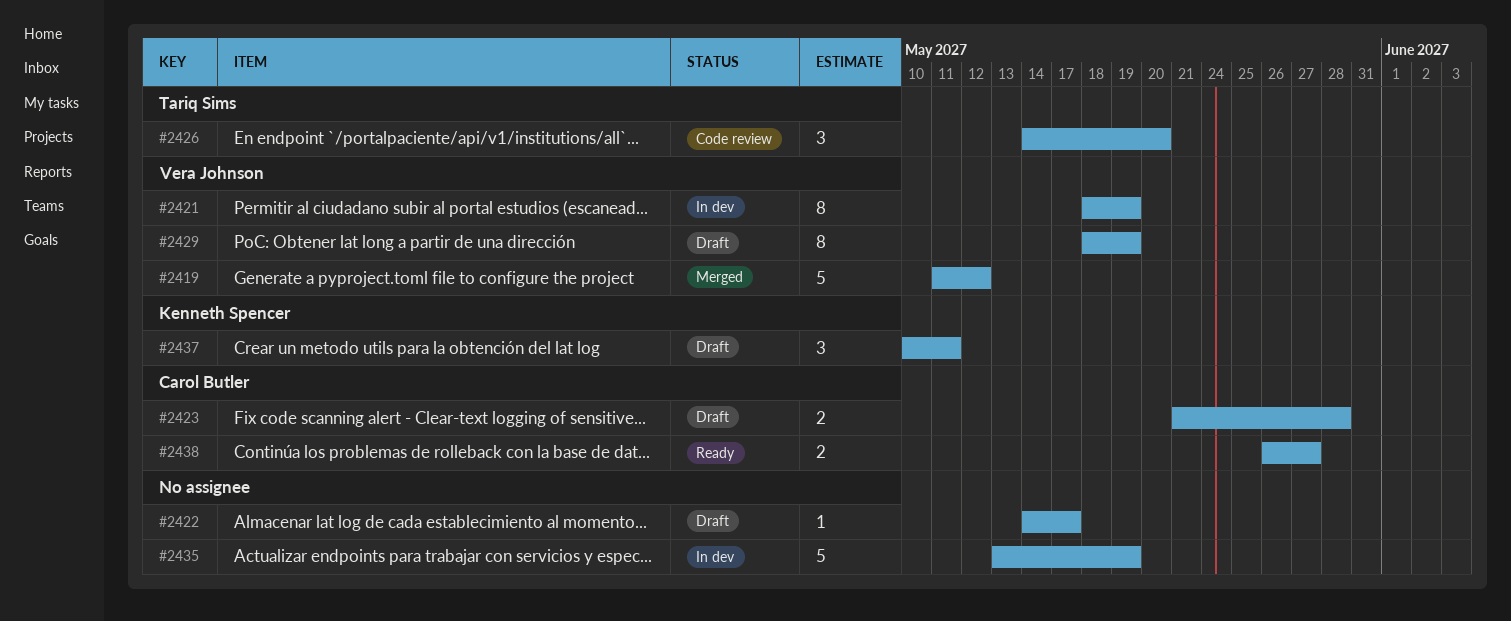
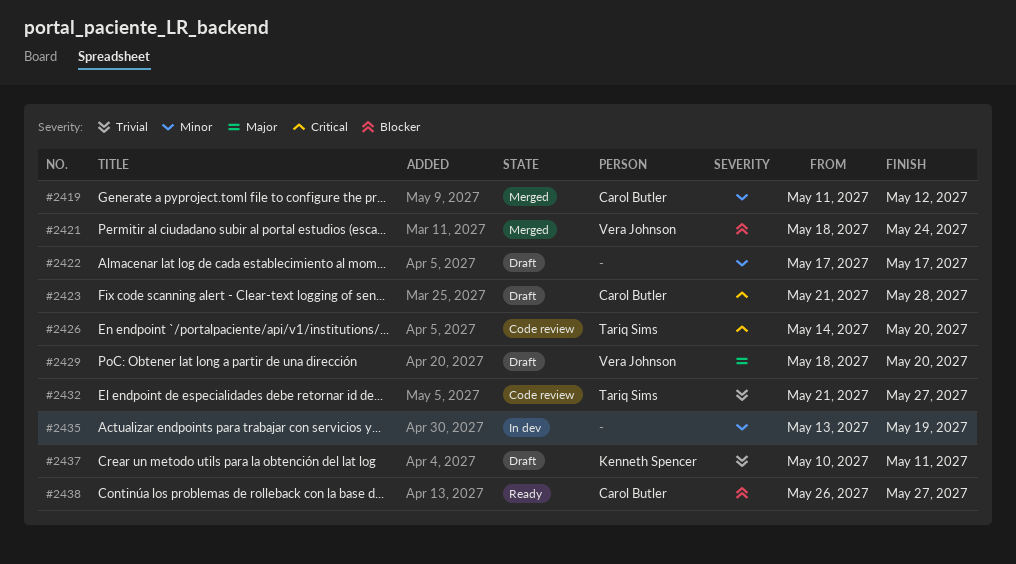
#2419, owner: Vera Johnson -> Carol Butler
#2421, status: In dev -> Merged
#2421, due: May 19 -> May 24
#2422, start: May 14 -> May 17
#2429, due: May 19 -> May 20
#2432: none -> present

